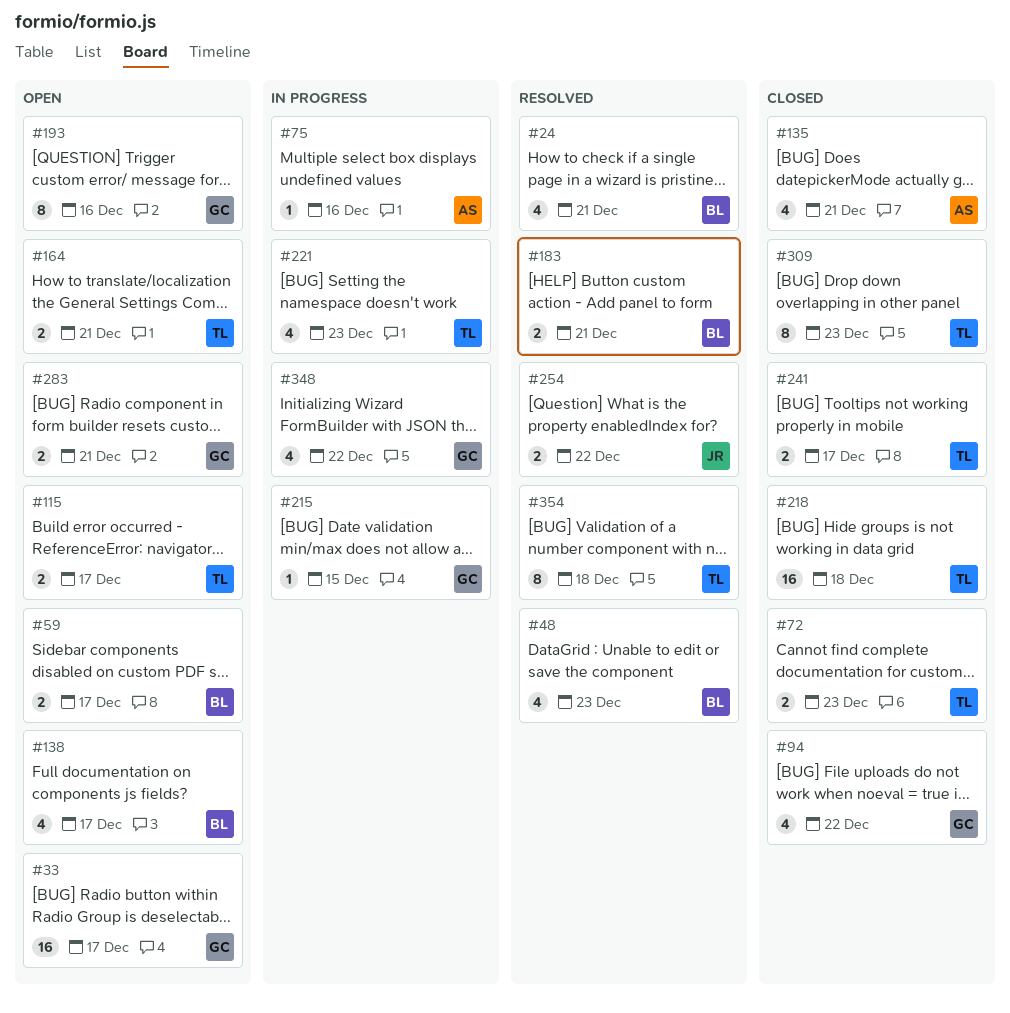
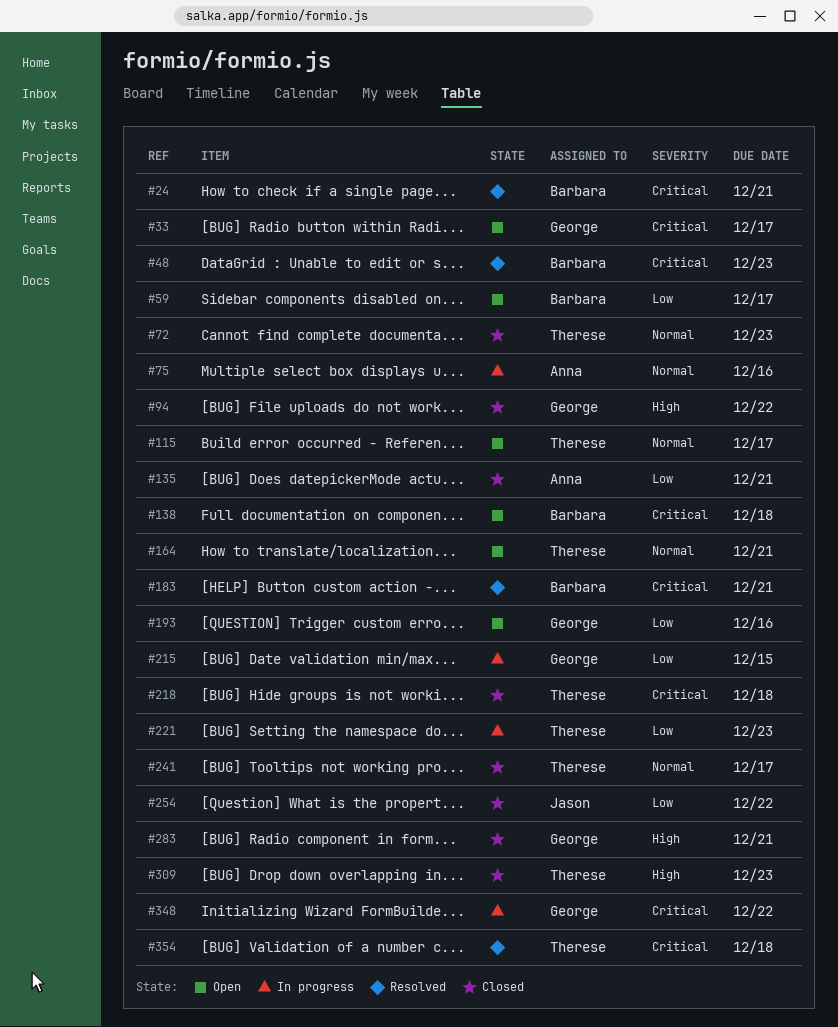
#138, due: Dec 17 -> Dec 18
#254, status: Resolved -> Closed
#283, status: Open -> Closed

